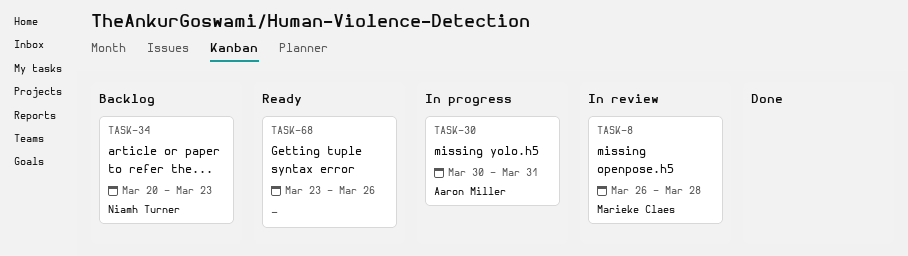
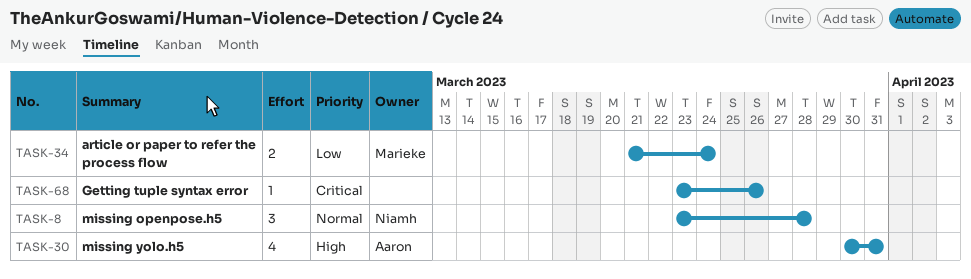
TASK-8, owner: Marieke Claes -> Niamh Turner
TASK-8, start: Mar 26 -> Mar 23
TASK-34, owner: Niamh Turner -> Marieke Claes
TASK-34, start: Mar 20 -> Mar 21
TASK-34, due: Mar 23 -> Mar 24

